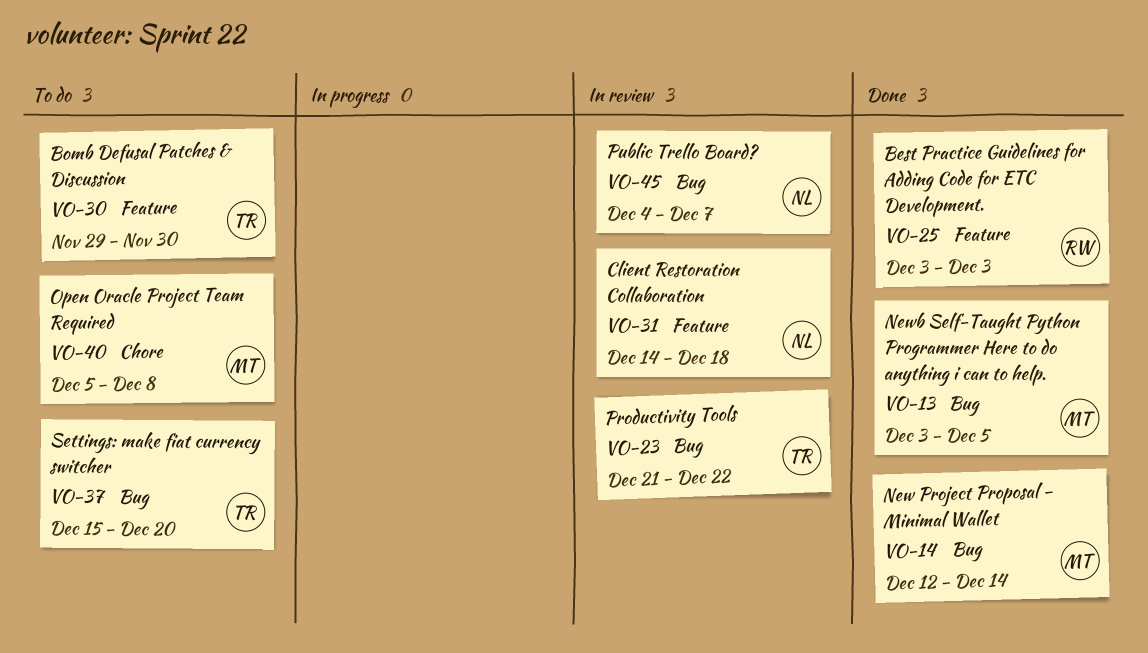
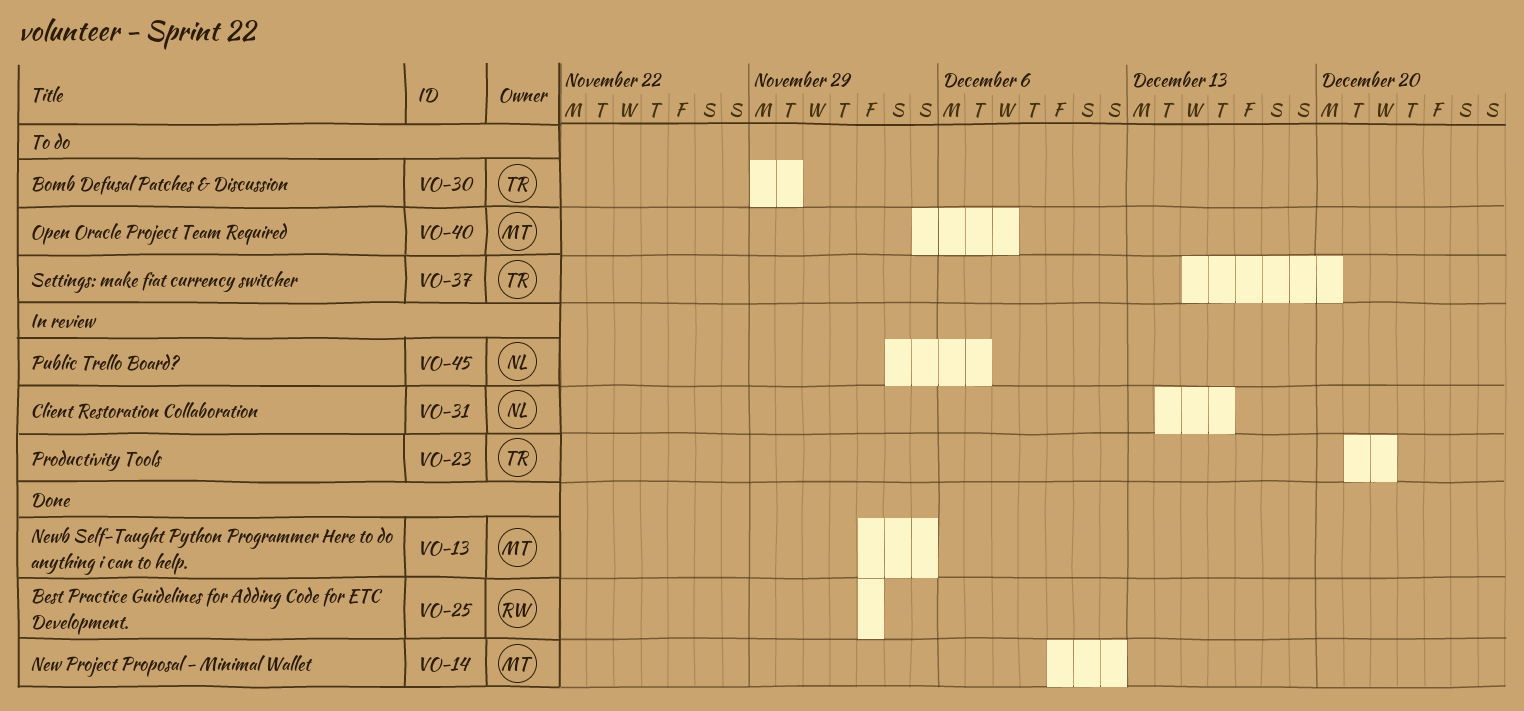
VO-14, start: Dec 12 -> Dec 10
VO-14, due: Dec 14 -> Dec 12
VO-31, due: Dec 18 -> Dec 16

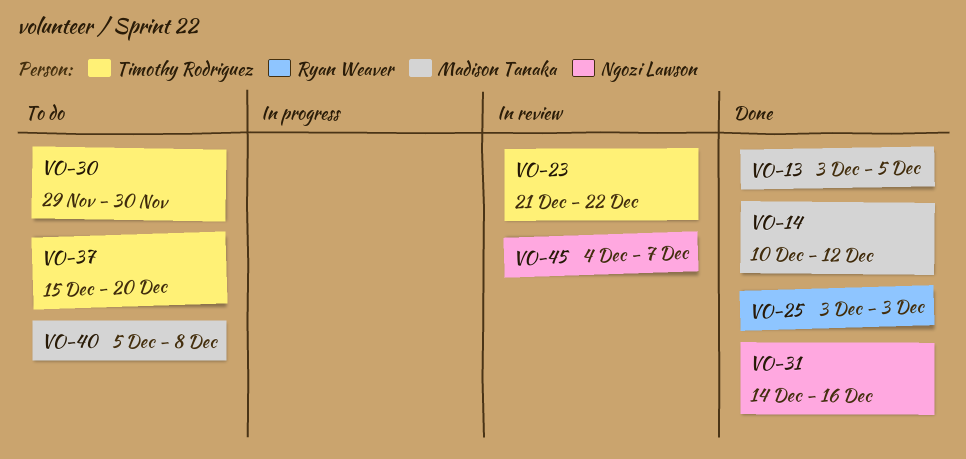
VO-31, status: In review -> Done

